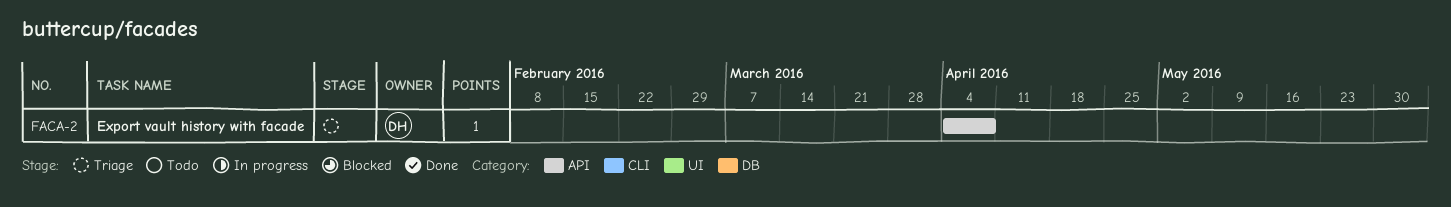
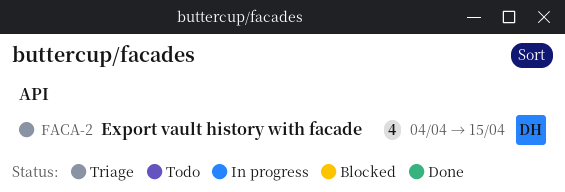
FACA-2, estimate: 1 -> 4
FACA-2, due: Apr 8 -> Apr 15

